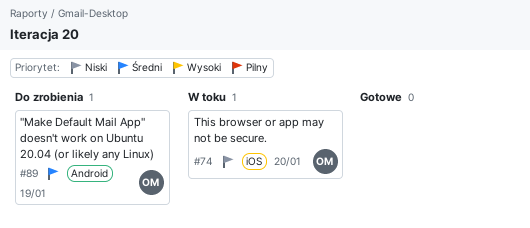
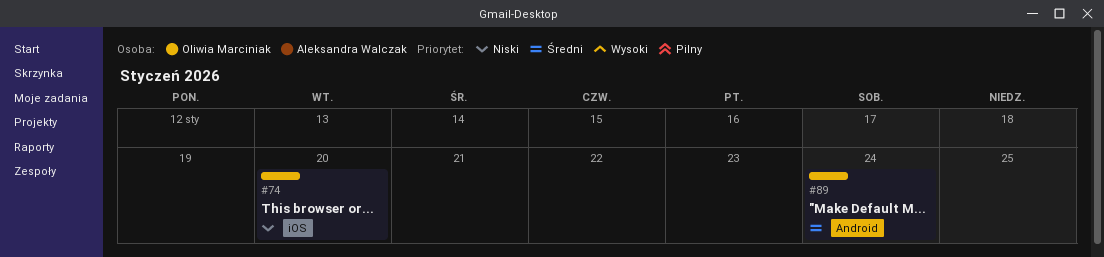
#89, due: Jan 19 -> Jan 24

